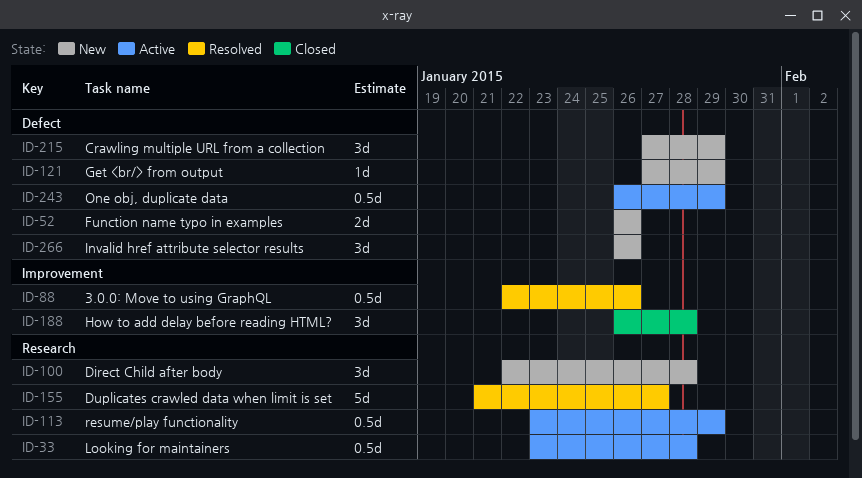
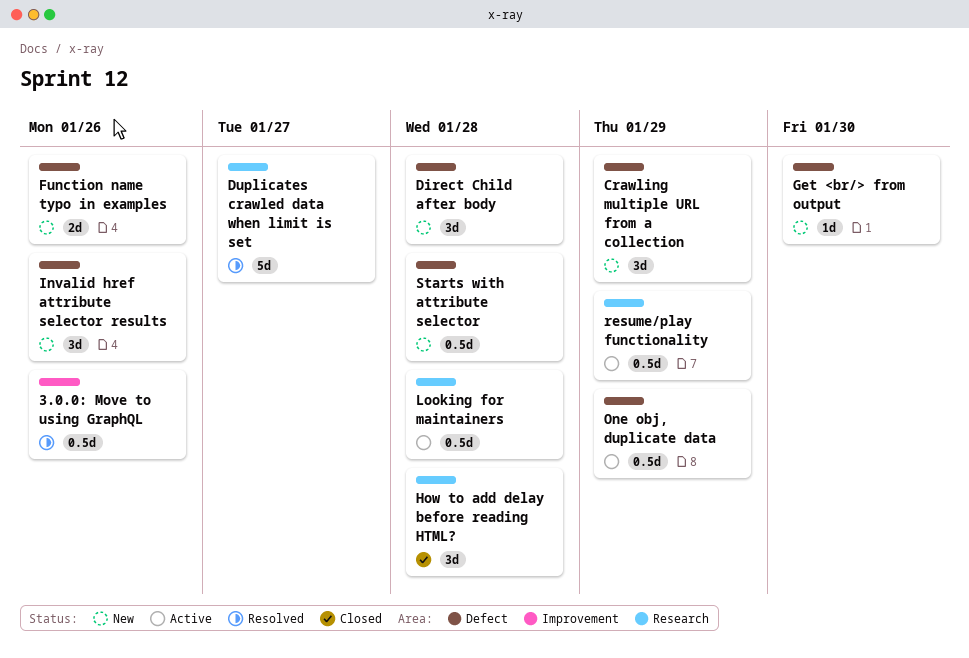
Direct Child after body, label: Research -> Defect
Get <br/> from output, due: Jan 29 -> Jan 30
How to add delay before reading HTML?, label: Improvement -> Research
Starts with attribute selector: none -> present

